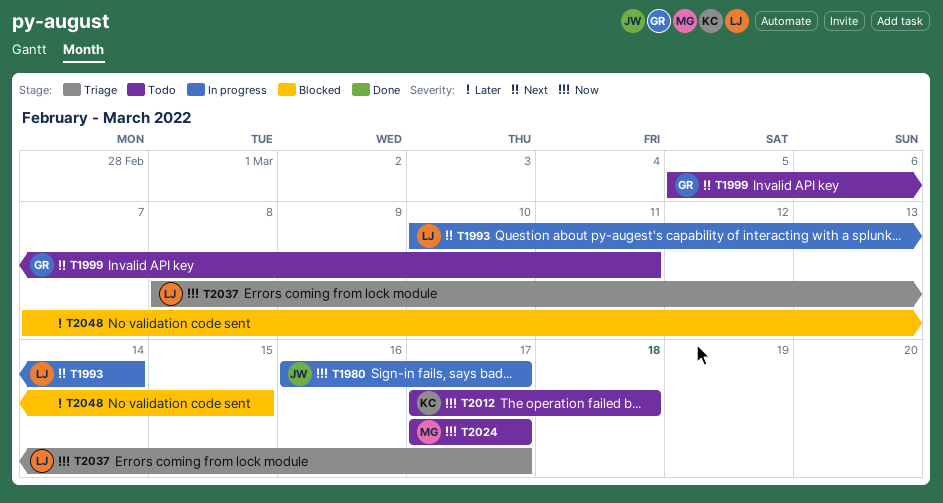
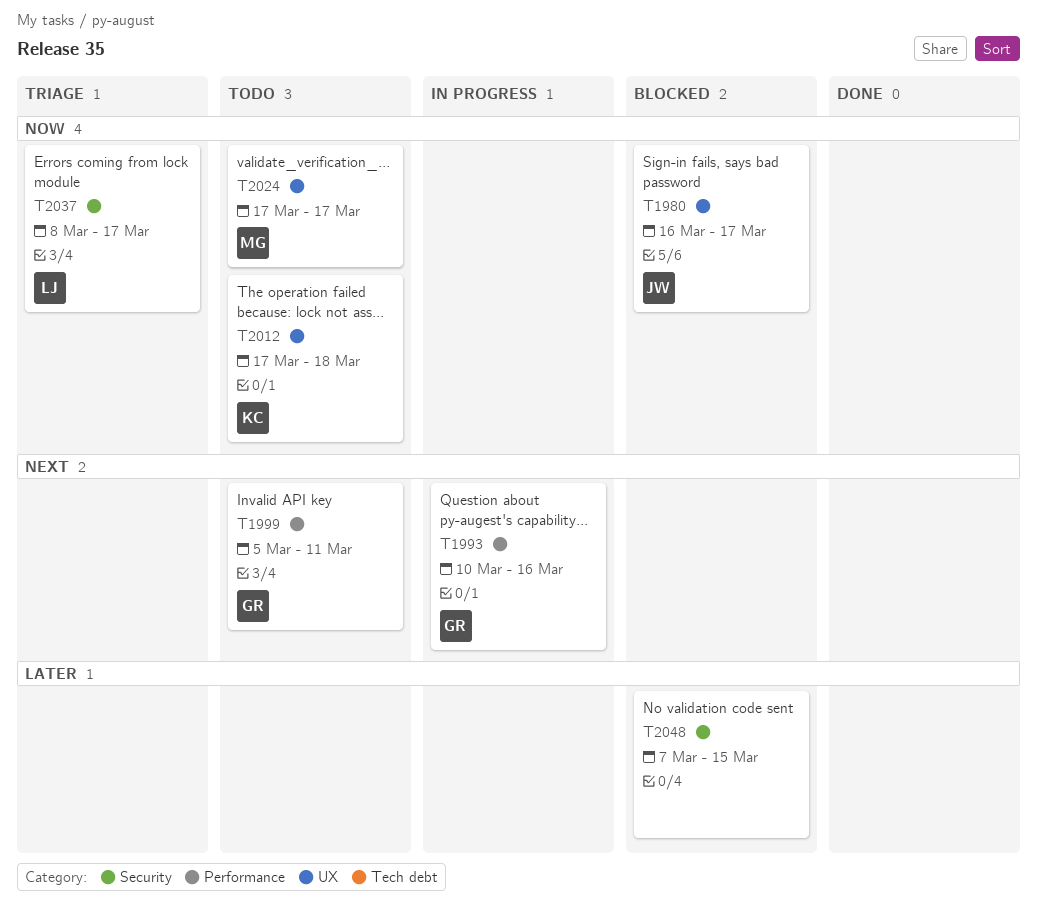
T1980, status: In progress -> Blocked
T1993, owner: LJ -> GR
T1993, due: Mar 14 -> Mar 16

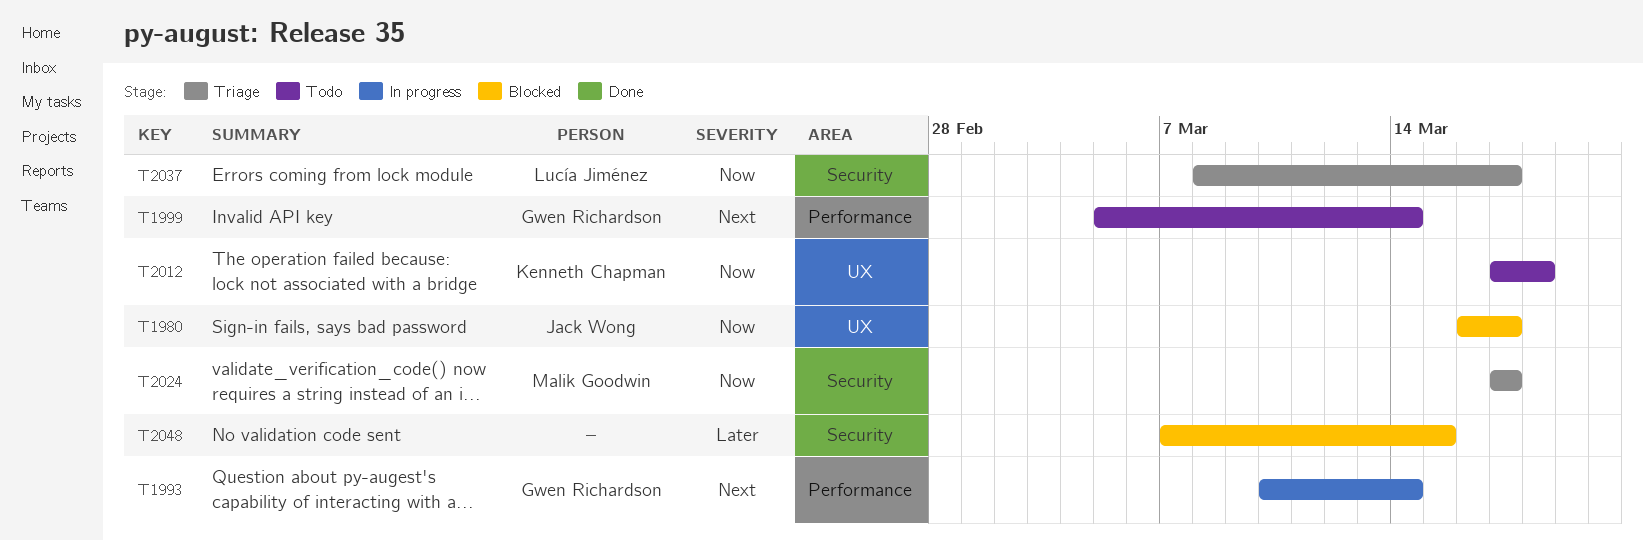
T1993, due: Mar 16 -> Mar 14
T1999, due: Mar 11 -> Mar 14
T2024, status: Todo -> Triage
T2024, label: UX -> Security

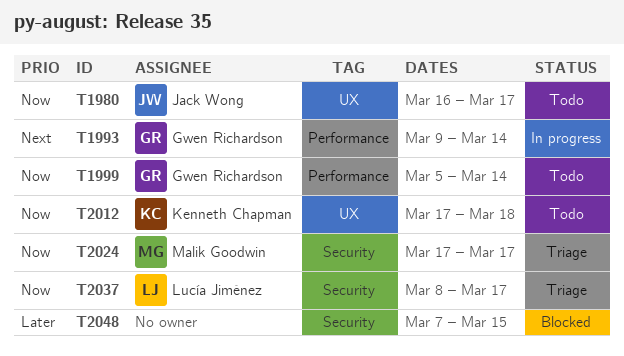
T1980, status: Blocked -> Todo
T1993, start: Mar 10 -> Mar 9
T1999, priority: Next -> Now

